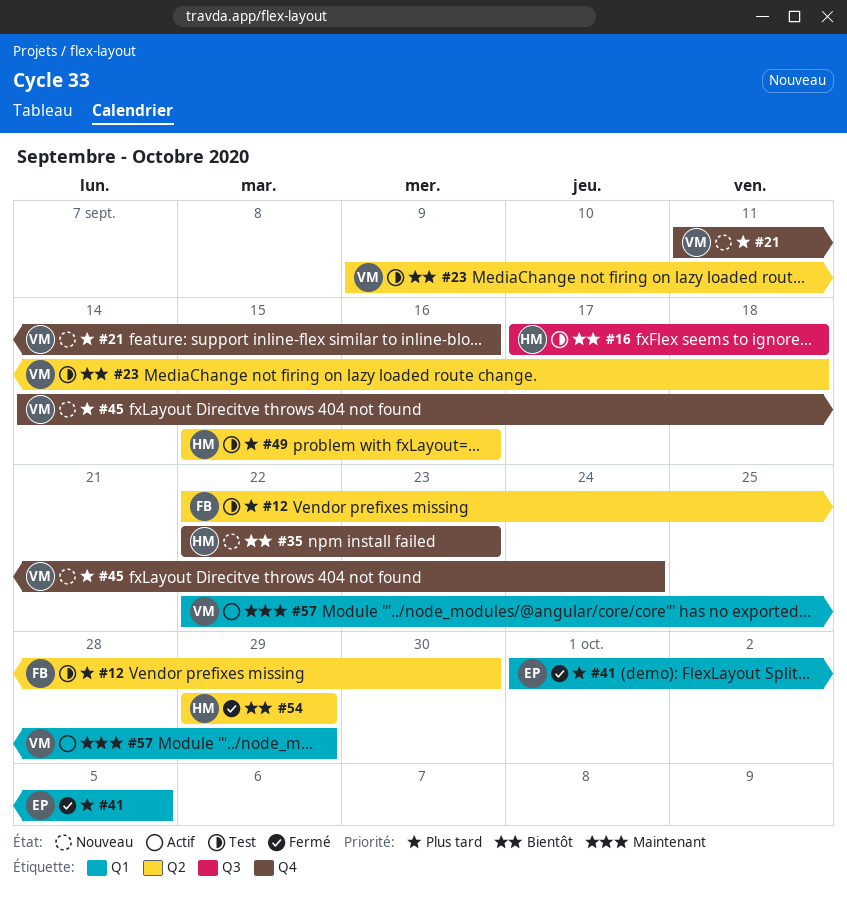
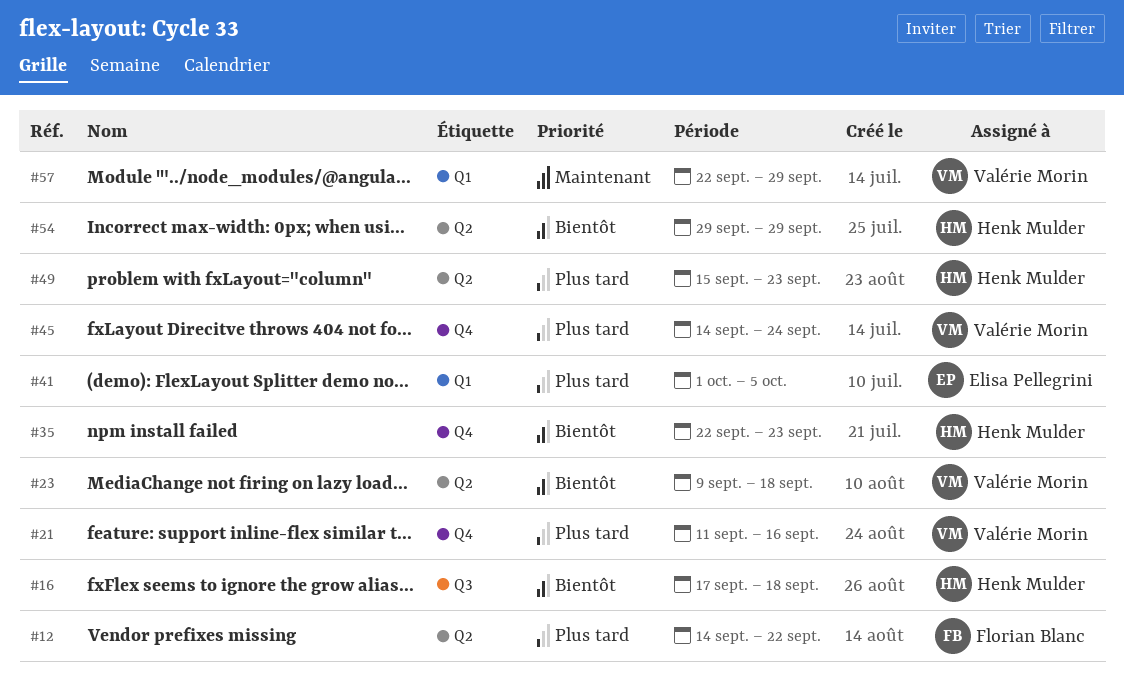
#12, start: Sep 22 -> Sep 14
#12, due: Sep 30 -> Sep 22
#49, due: Sep 16 -> Sep 23

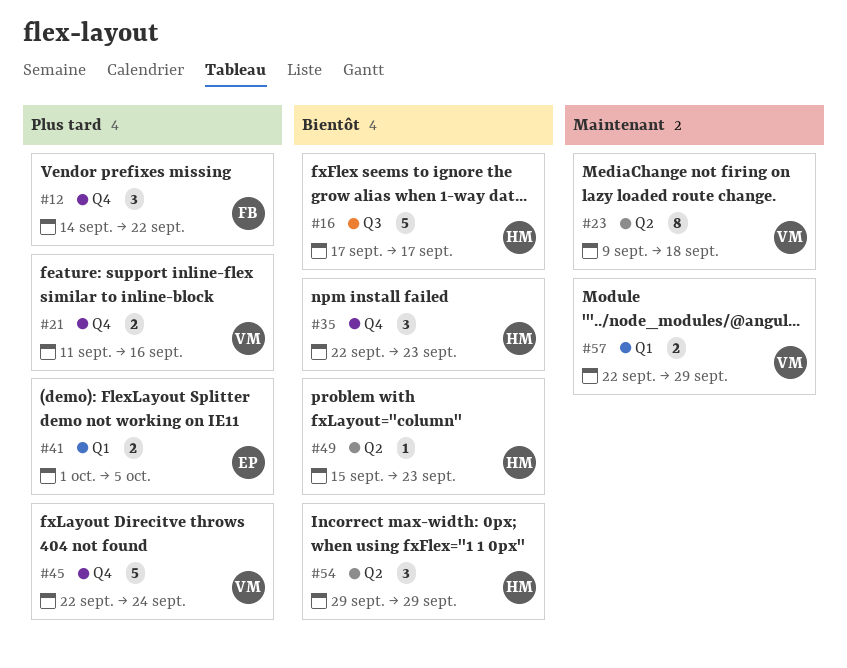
#12, label: Q2 -> Q4
#16, due: Sep 18 -> Sep 17
#23, priority: Bientôt -> Maintenant
#45, start: Sep 14 -> Sep 22
#49, priority: Plus tard -> Bientôt

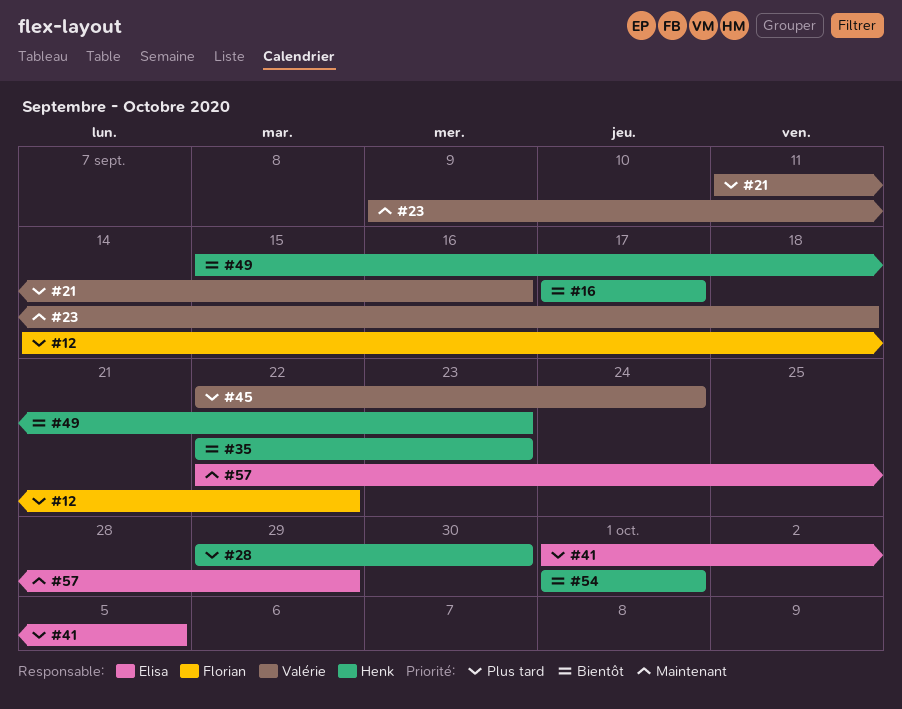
#28: none -> present
#54, start: Sep 29 -> Oct 1
#54, due: Sep 29 -> Oct 1
#57, owner: Valérie -> Elisa

